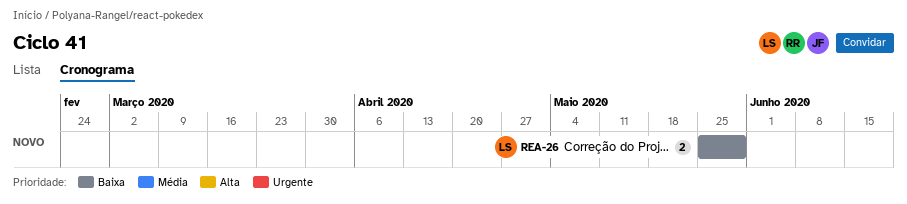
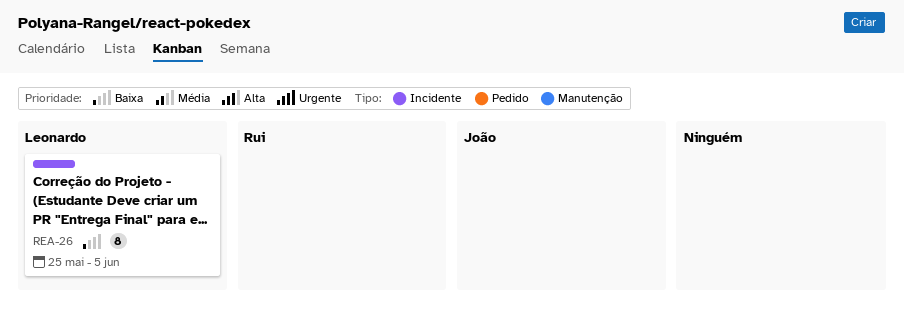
REA-26, estimate: 2 -> 8
REA-26, due: May 29 -> Jun 5

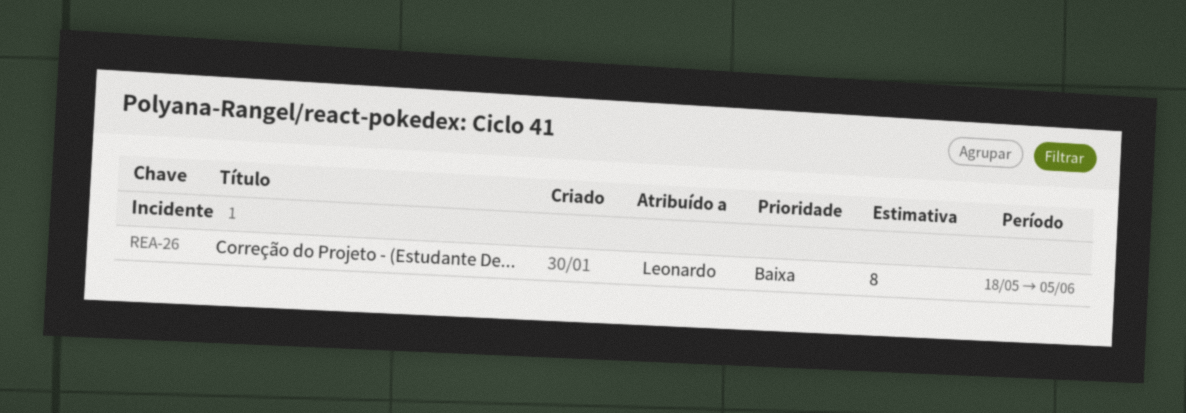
REA-26, start: May 25 -> May 18

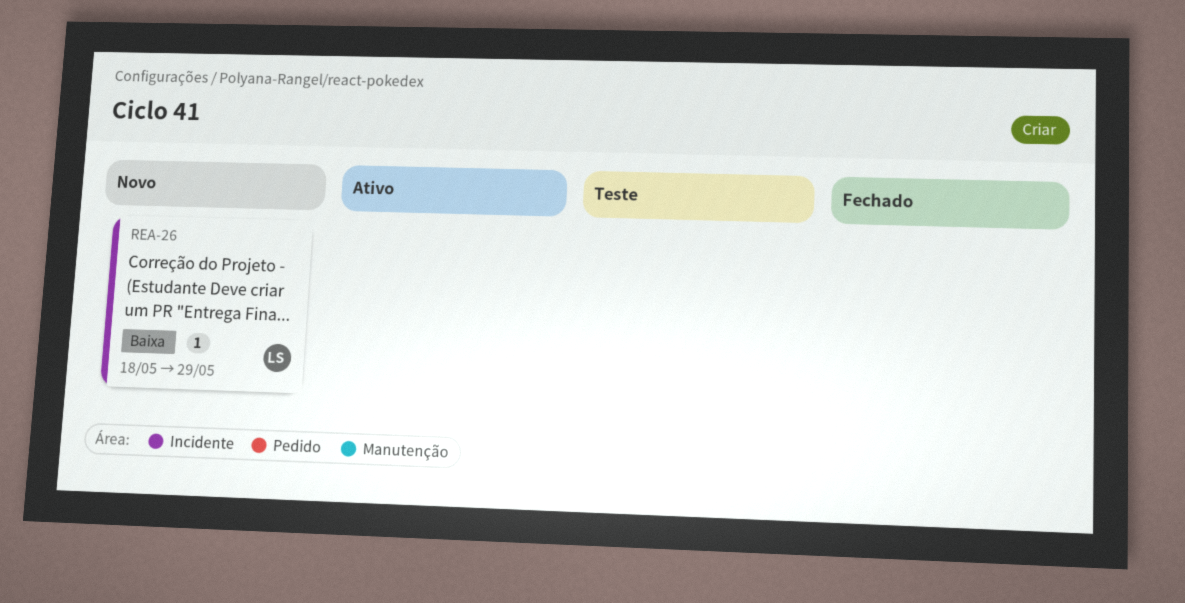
REA-26, estimate: 8 -> 1
REA-26, due: Jun 5 -> May 29

